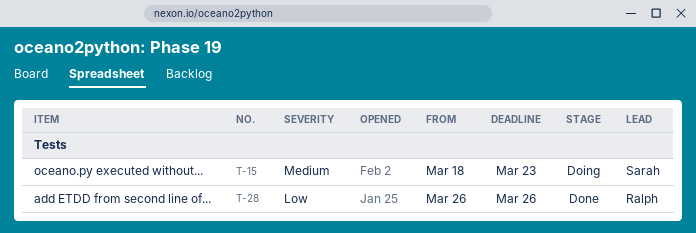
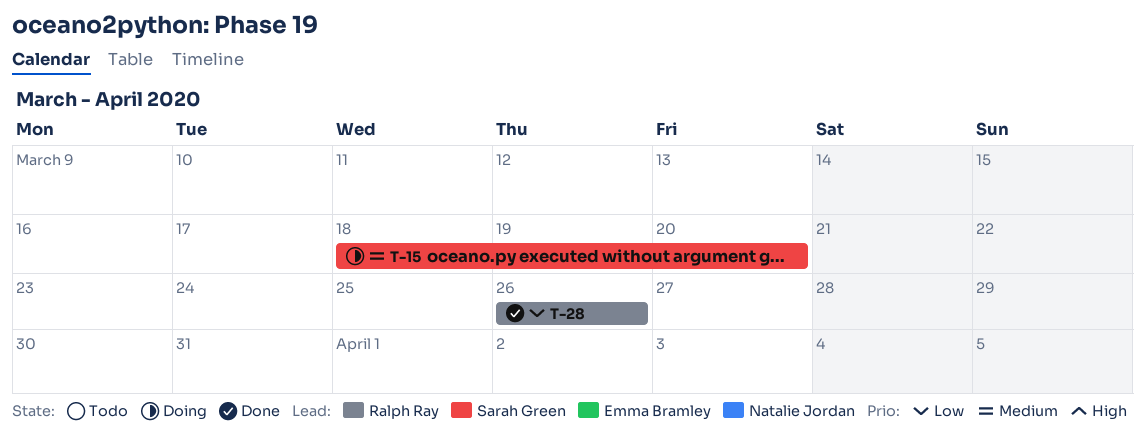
T-15, due: Mar 23 -> Mar 20

